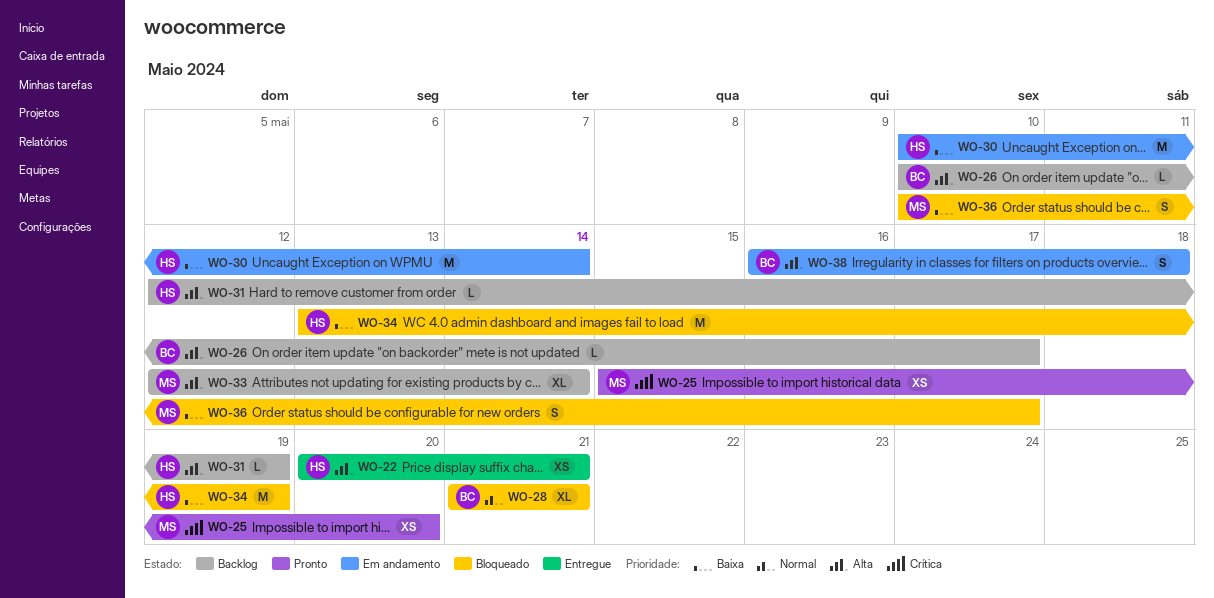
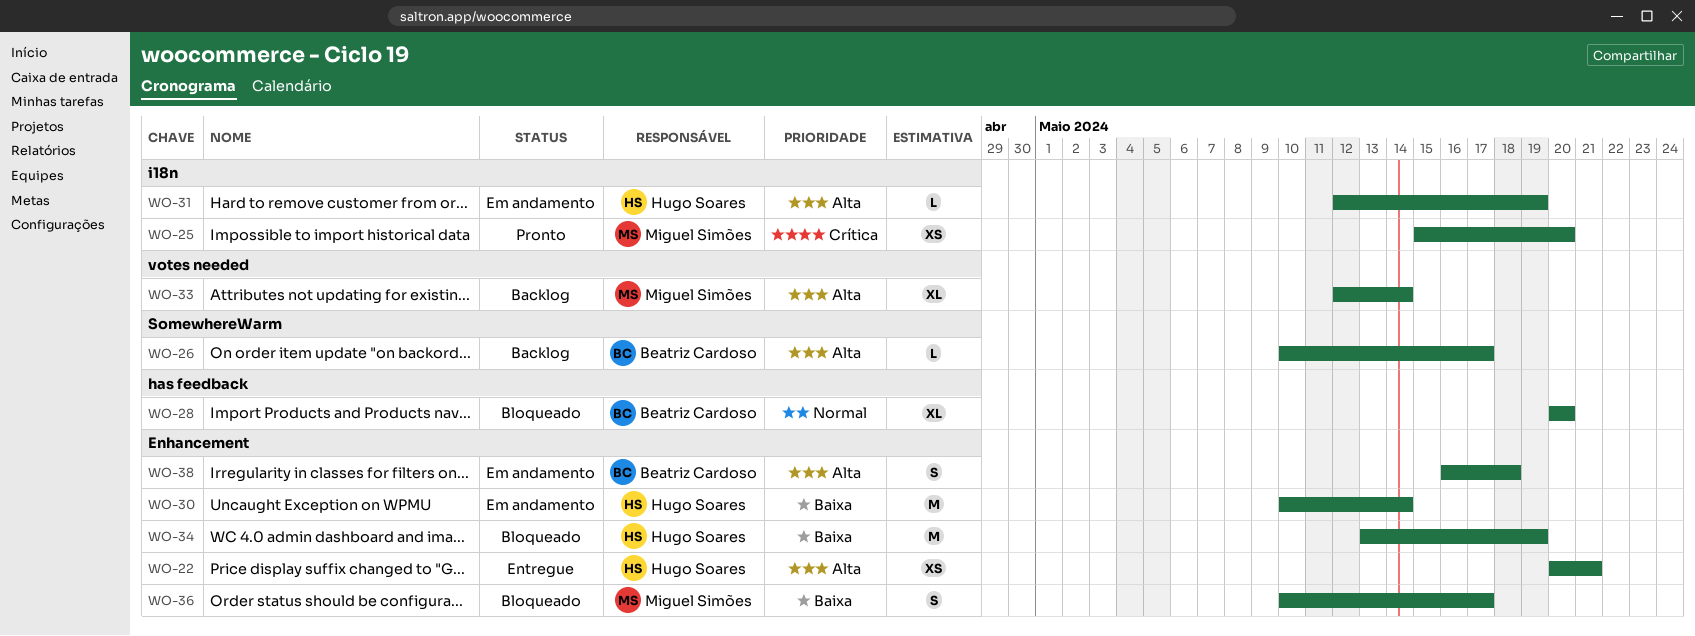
WO-28, start: May 21 -> May 20
WO-28, due: May 21 -> May 20
WO-31, status: Backlog -> Em andamento

